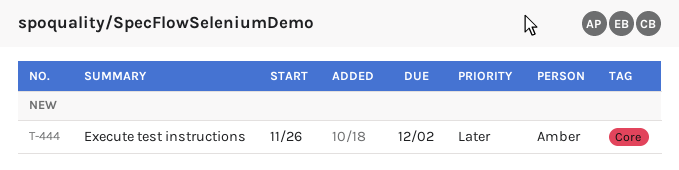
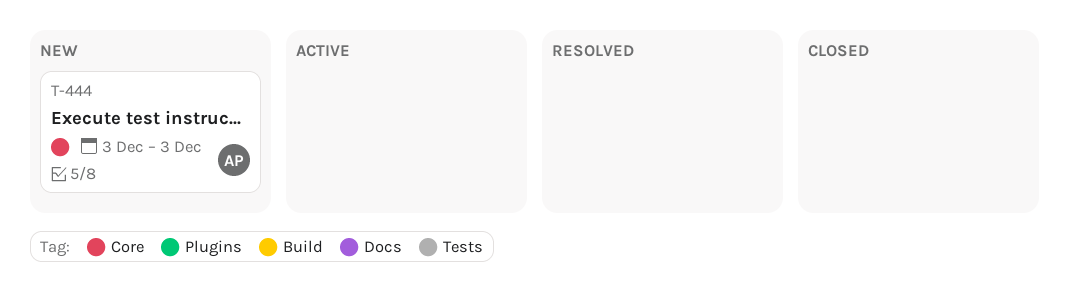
T-444, start: Nov 26 -> Dec 3
T-444, due: Dec 2 -> Dec 3

